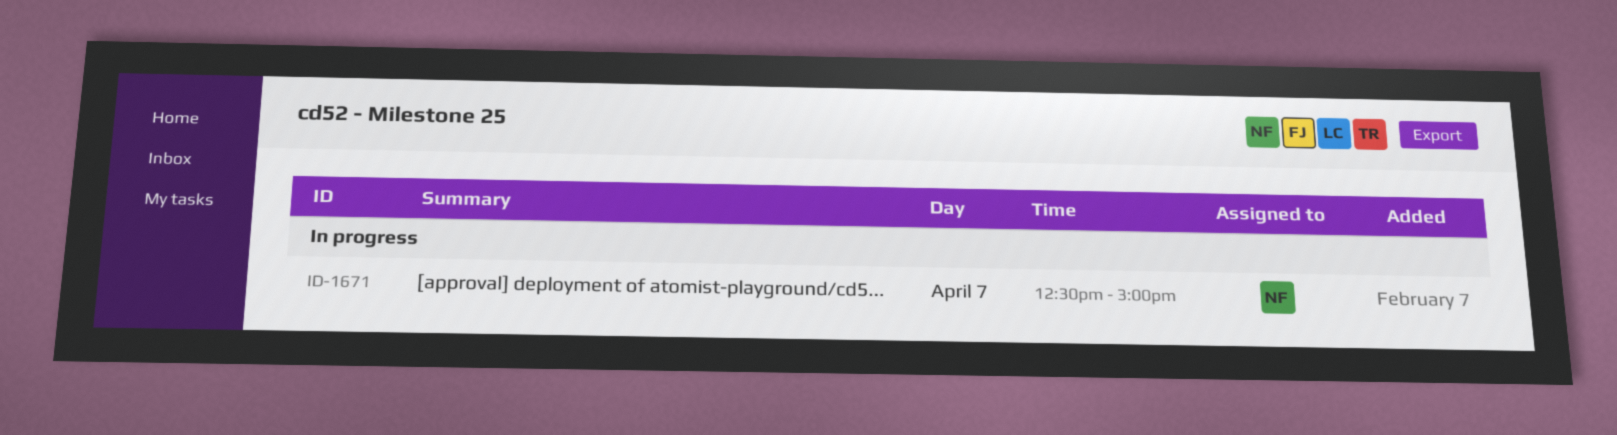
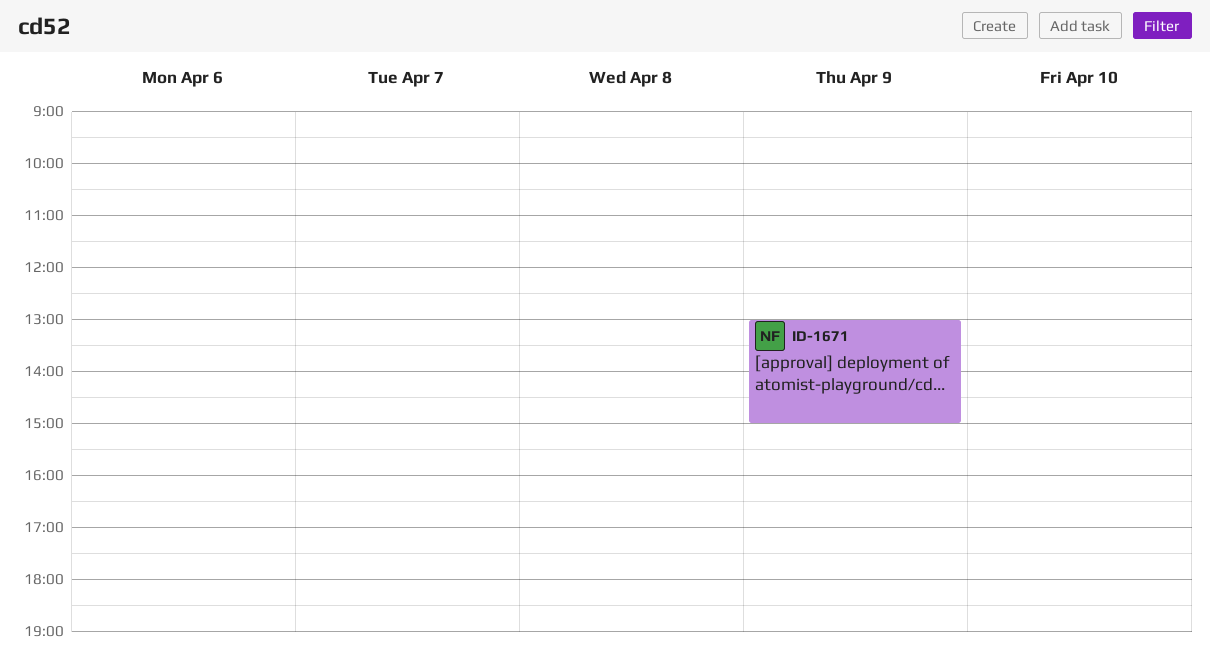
ID-1671, day: Apr 7 -> Apr 9
ID-1671, begins: 12:30 -> 13:00

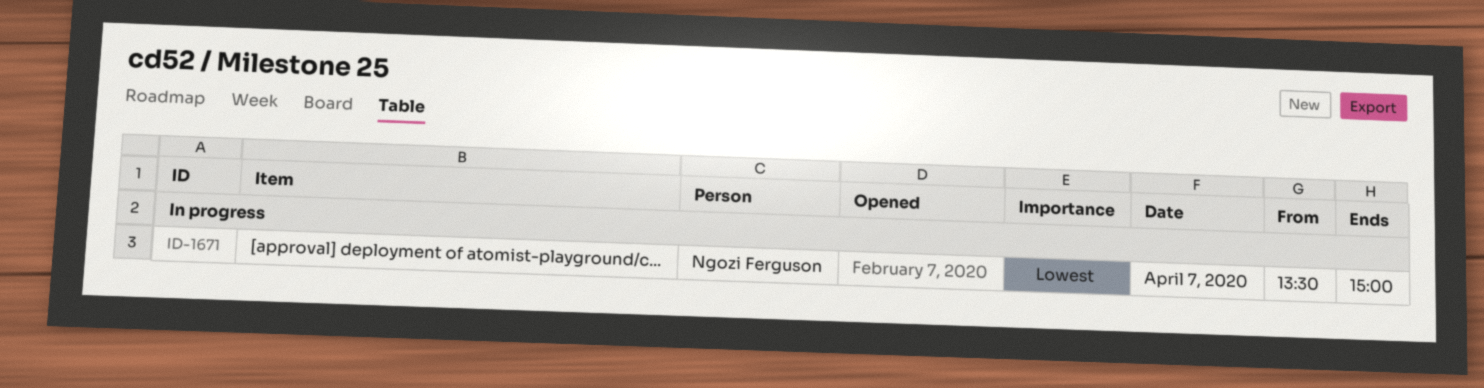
ID-1671, day: Apr 9 -> Apr 7
ID-1671, begins: 13:00 -> 13:30

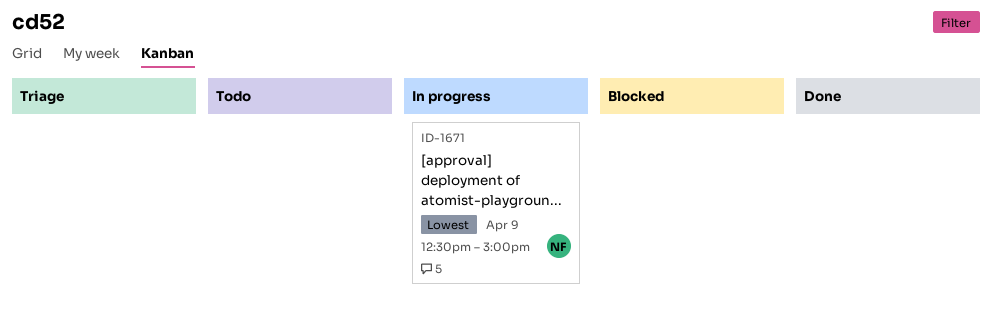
ID-1671, day: Apr 7 -> Apr 9
ID-1671, begins: 13:30 -> 12:30

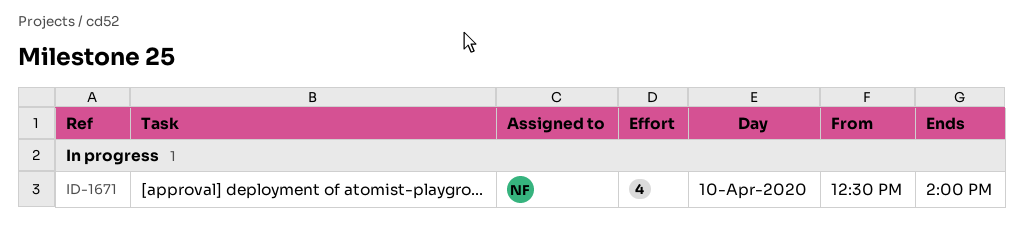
ID-1671, day: Apr 9 -> Apr 10
ID-1671, ends: 15:00 -> 14:00

